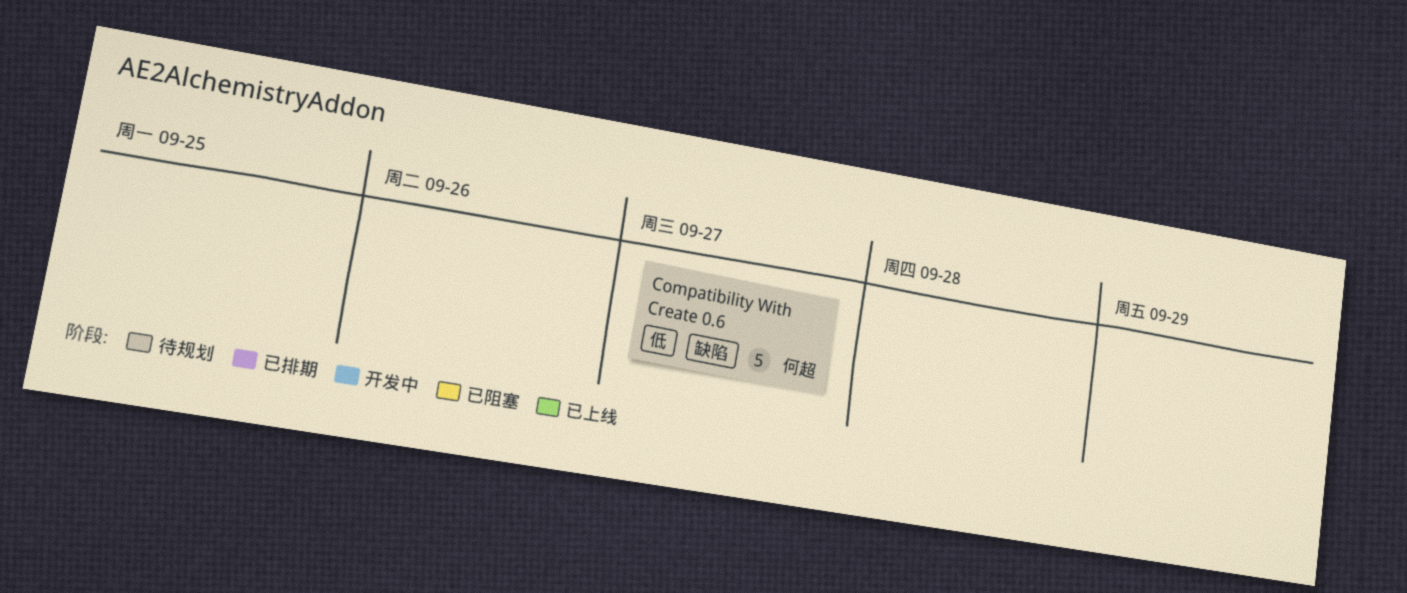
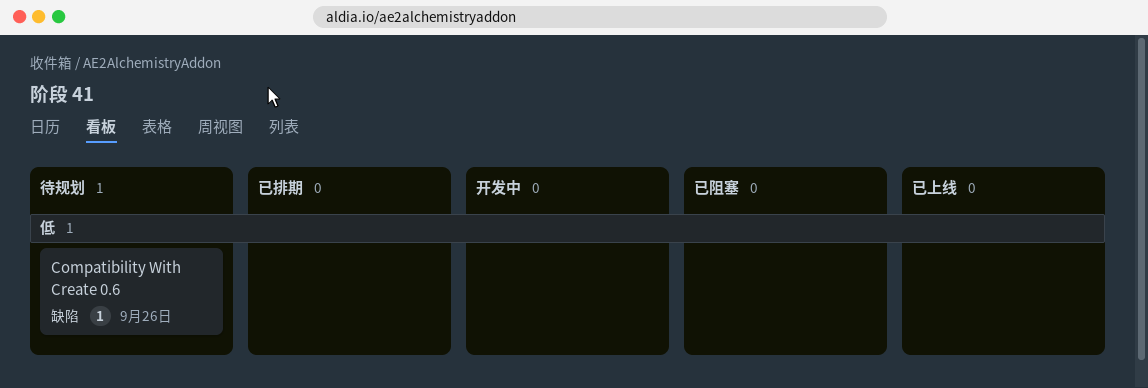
Compatibility With Create 0.6, estimate: 5 -> 1
Compatibility With Create 0.6, due: Sep 27 -> Sep 26

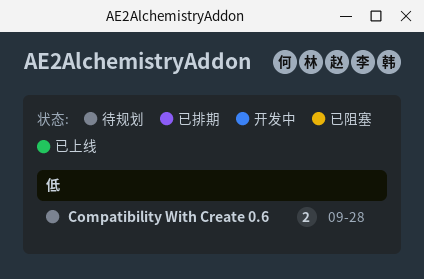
Compatibility With Create 0.6, estimate: 1 -> 2
Compatibility With Create 0.6, due: Sep 26 -> Sep 28

